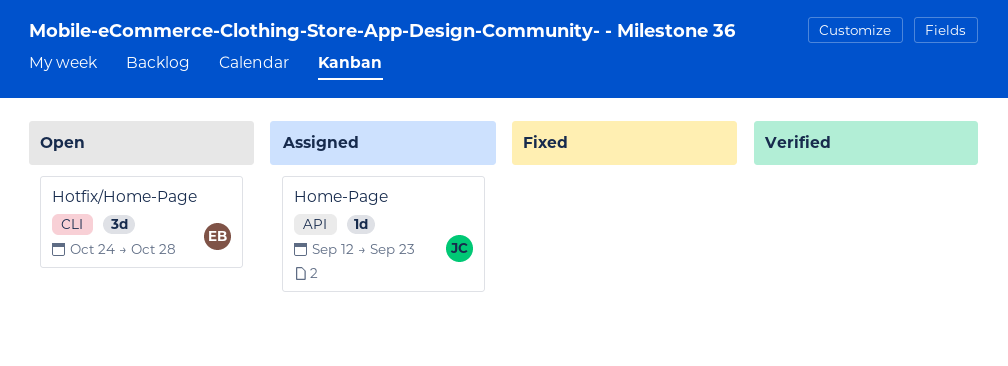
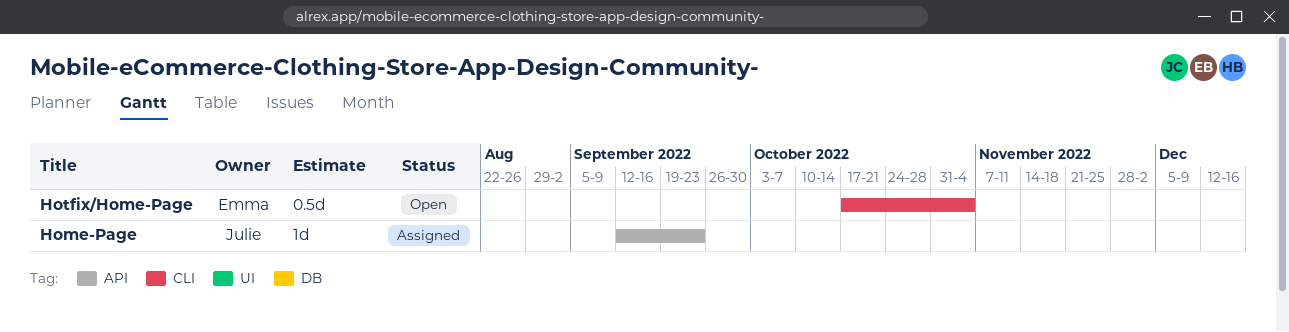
Hotfix/Home-Page, estimate: 3d -> 0.5d
Hotfix/Home-Page, start: Oct 24 -> Oct 17
Hotfix/Home-Page, due: Oct 28 -> Nov 4

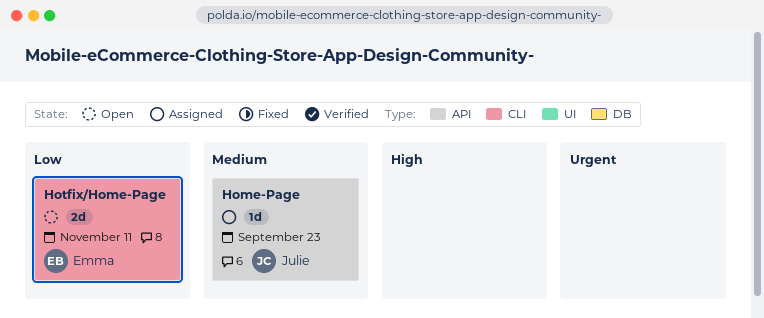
Hotfix/Home-Page, estimate: 0.5d -> 2d
Hotfix/Home-Page, due: Nov 4 -> Nov 11

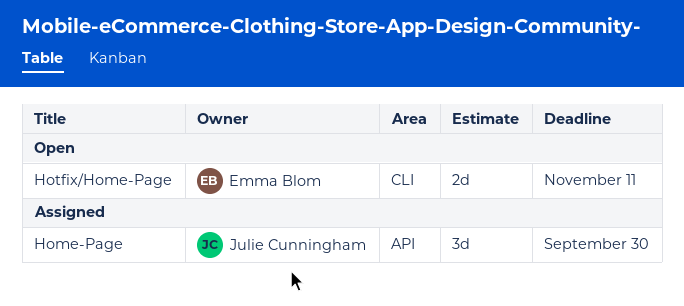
Home-Page, estimate: 1d -> 3d
Home-Page, due: Sep 23 -> Sep 30

